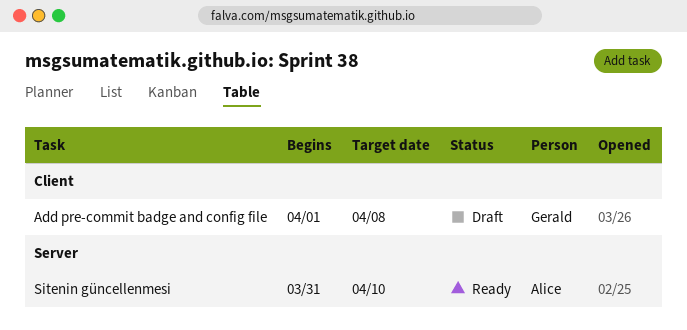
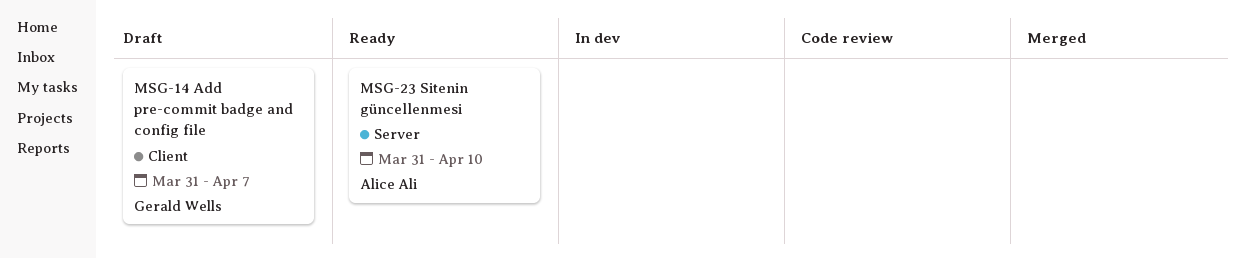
Add pre-commit badge and config file, start: Apr 1 -> Mar 31
Add pre-commit badge and config file, due: Apr 8 -> Apr 7

